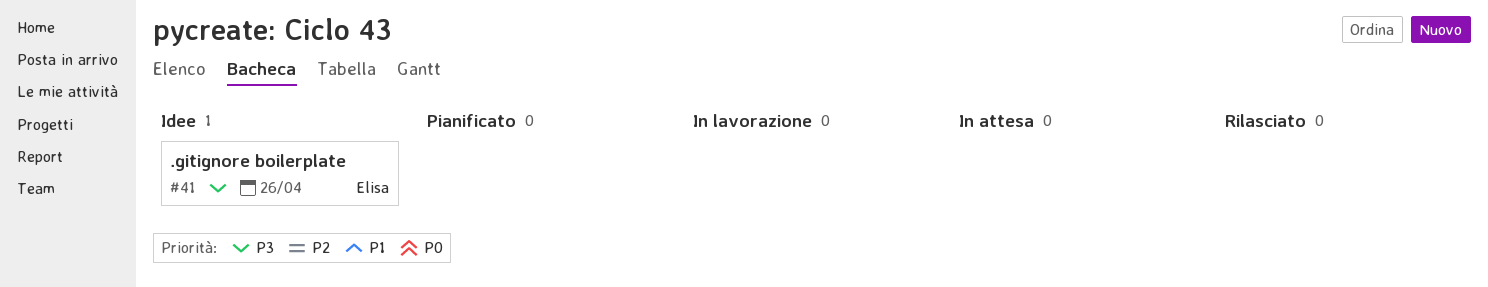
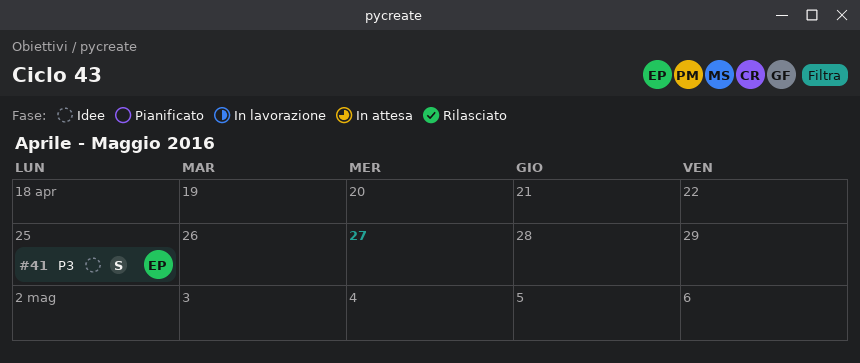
#41, due: Apr 26 -> Apr 25

